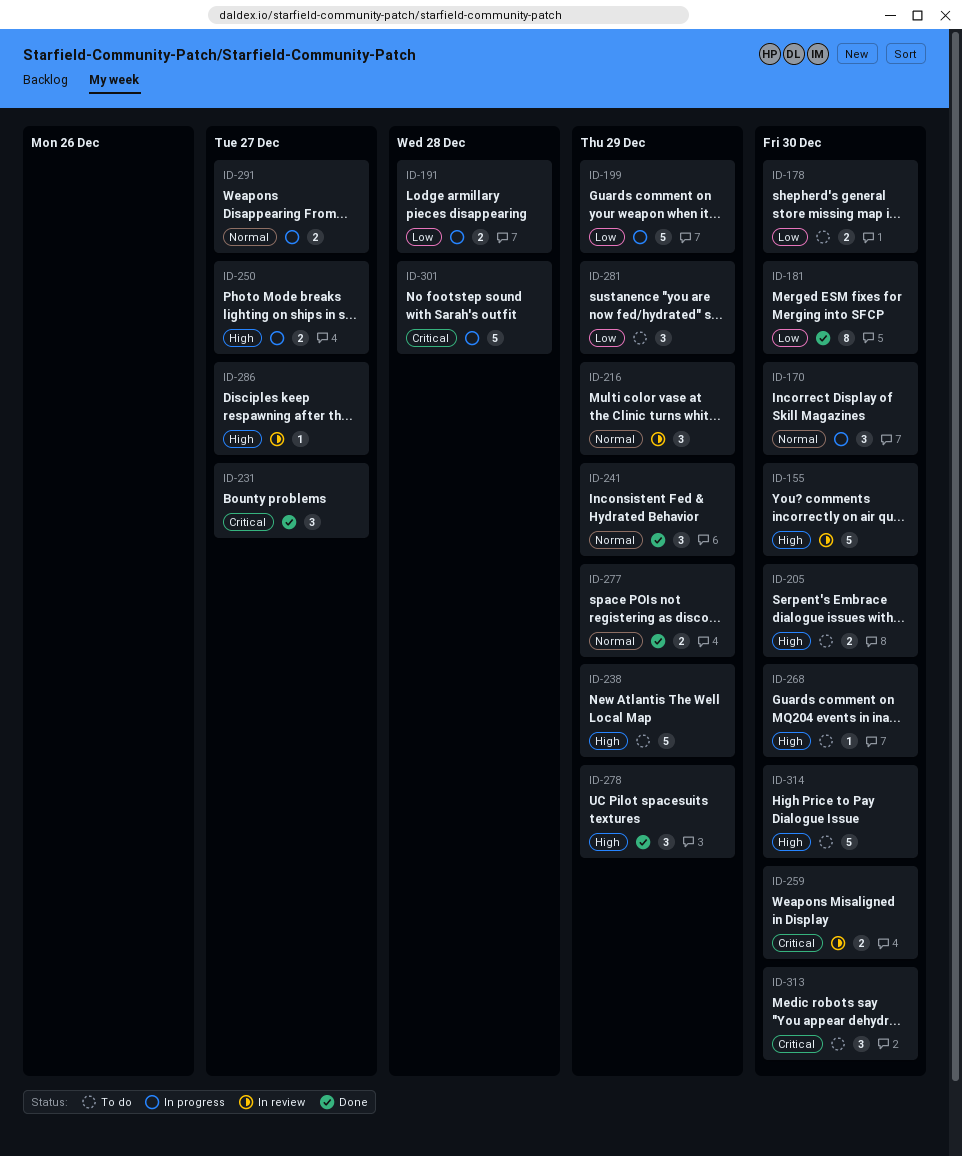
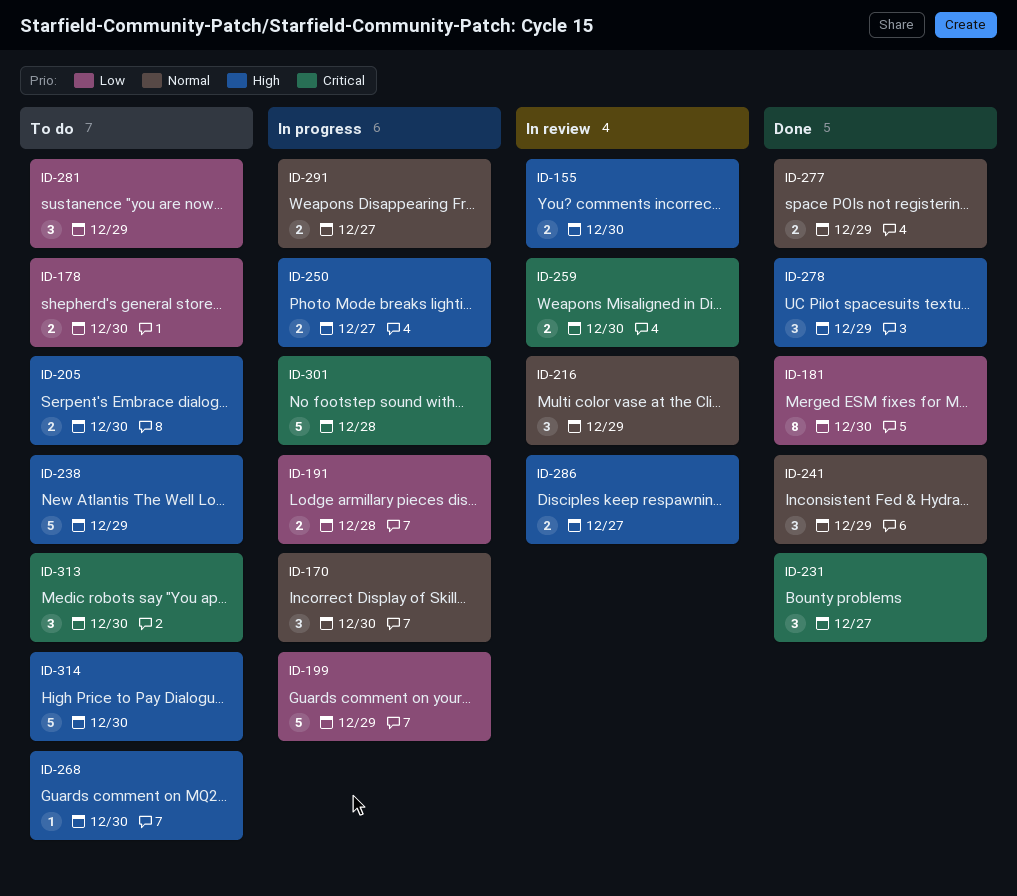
ID-155, estimate: 5 -> 2
ID-286, estimate: 1 -> 2

